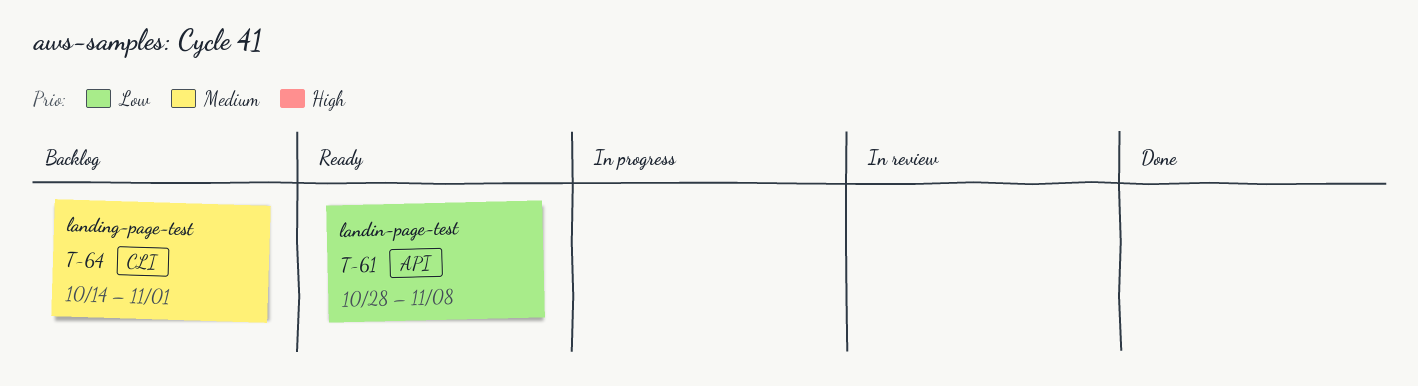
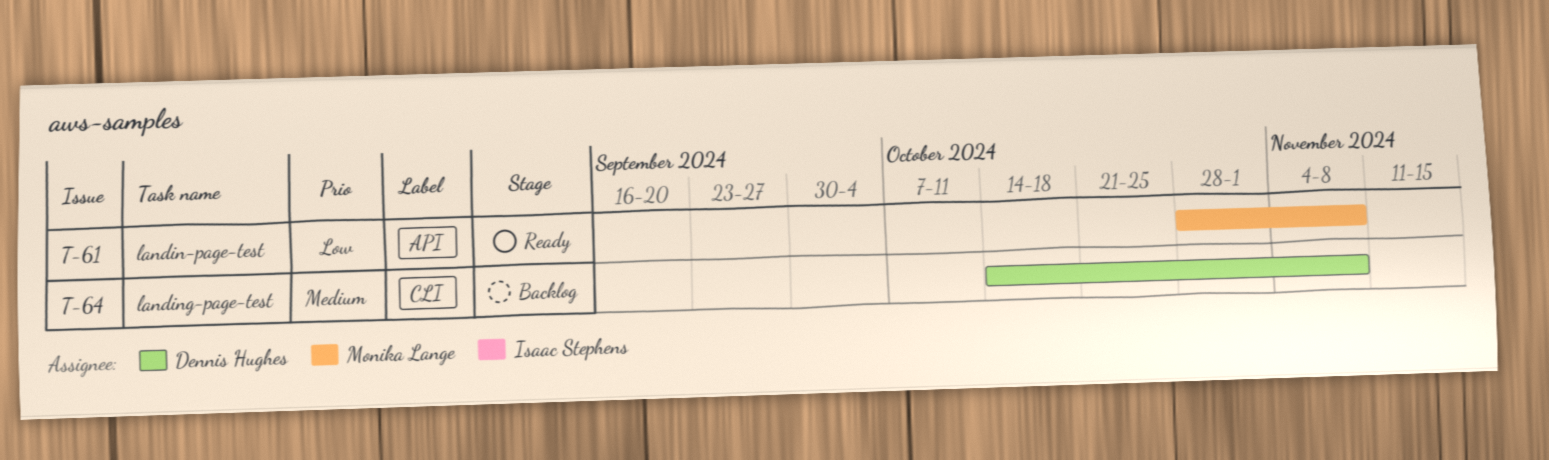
T-64, due: Nov 1 -> Nov 8

